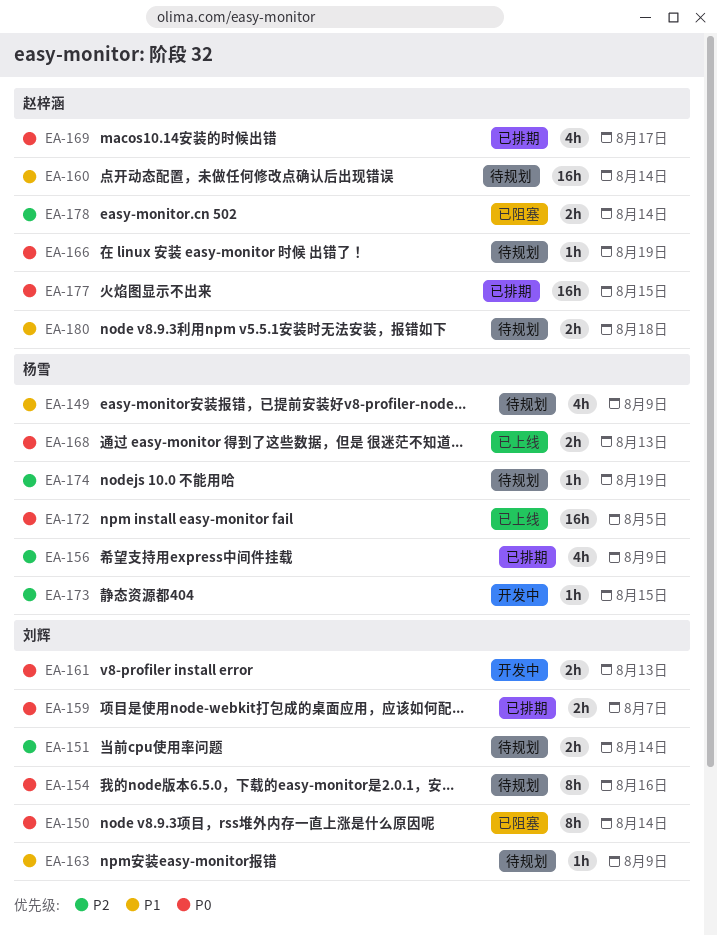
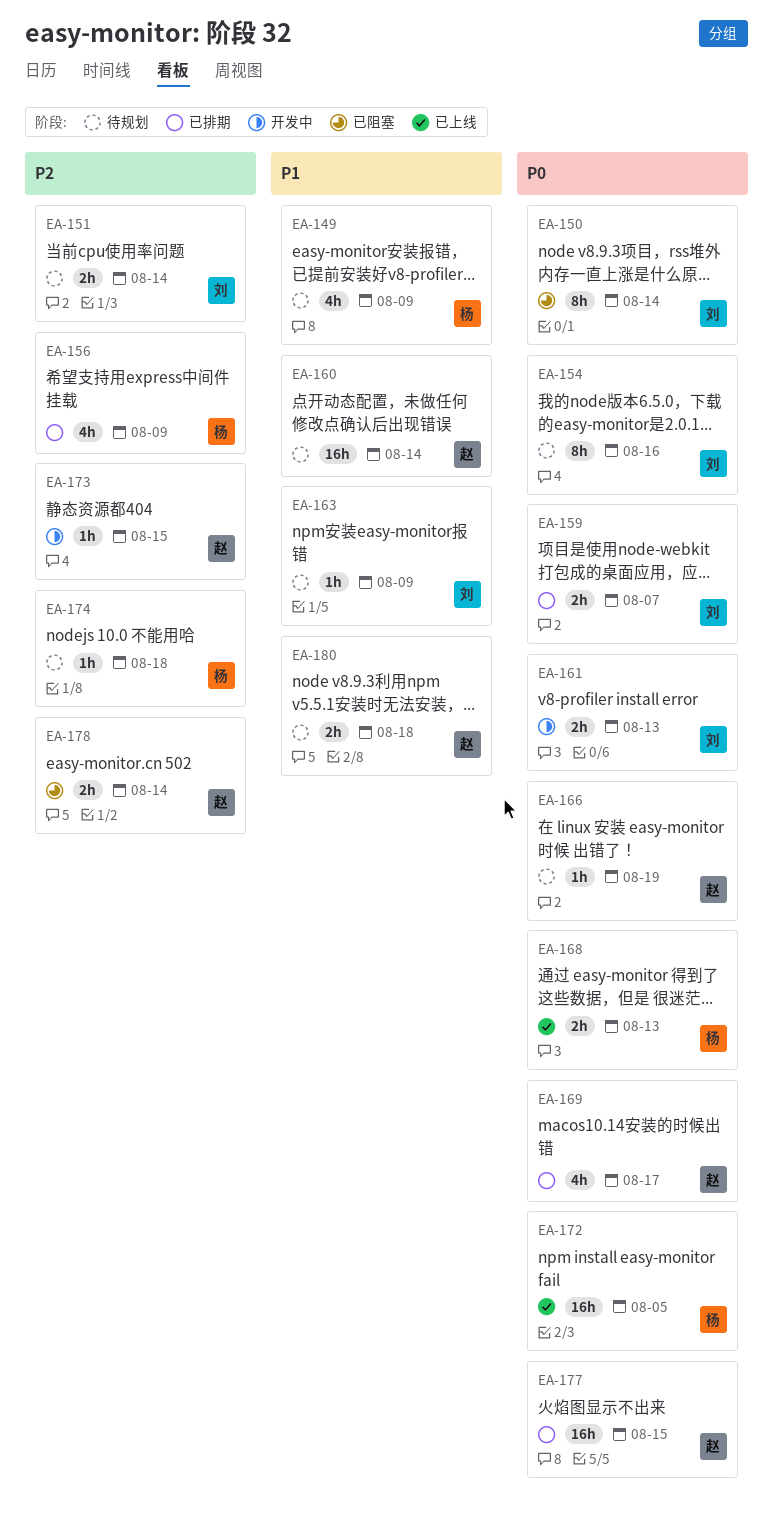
EA-173, owner: 杨雪 -> 赵梓涵
EA-174, due: Aug 19 -> Aug 18

